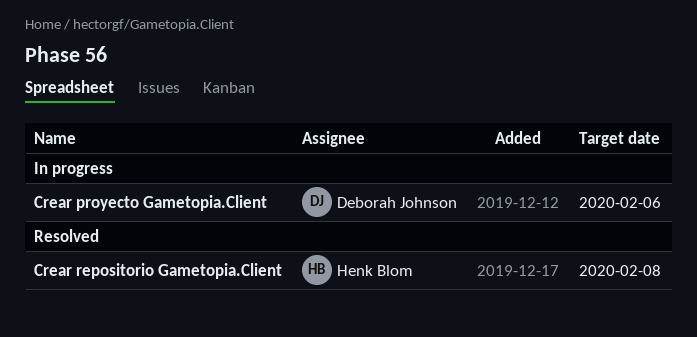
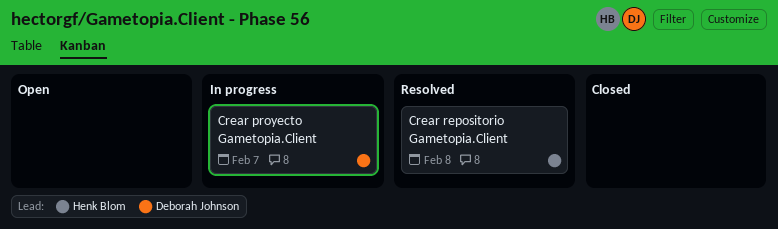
Crear proyecto Gametopia.Client, due: Feb 6 -> Feb 7

